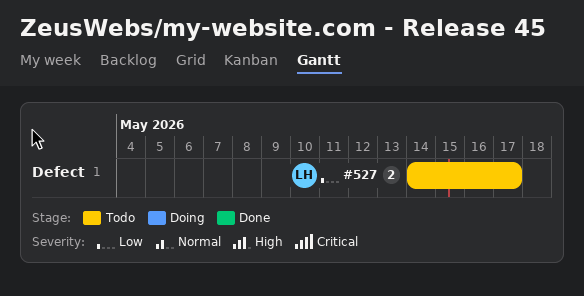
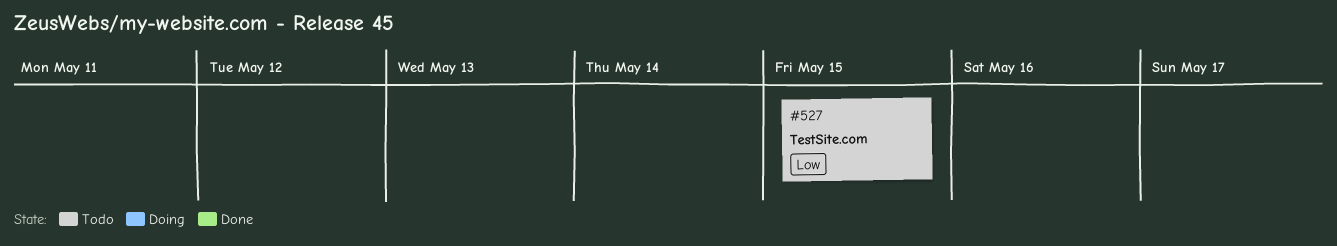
#527, due: May 17 -> May 15

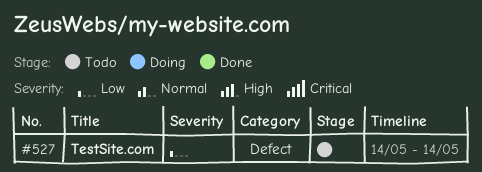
#527, due: May 15 -> May 14

